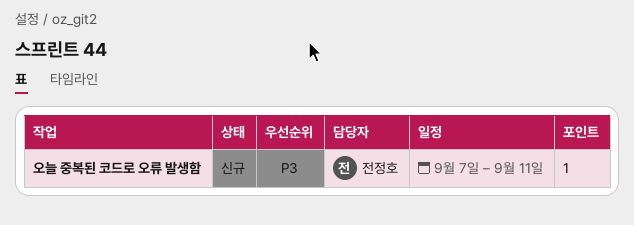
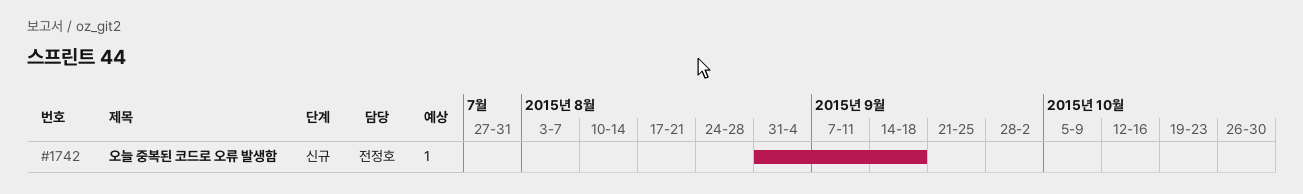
오늘 중복된 코드로 오류 발생함, start: Sep 7 -> Aug 31
오늘 중복된 코드로 오류 발생함, due: Sep 11 -> Sep 18

